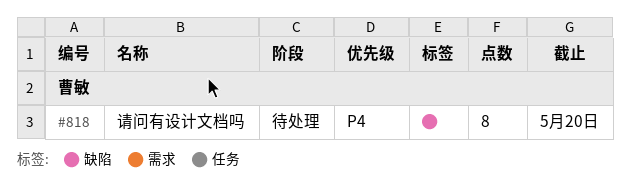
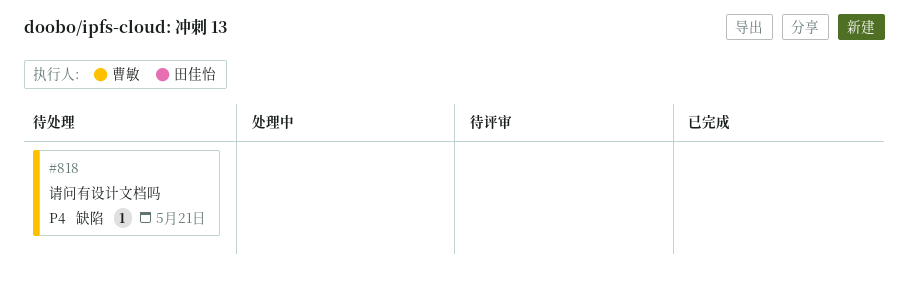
#818, estimate: 8 -> 1
#818, due: May 20 -> May 21

